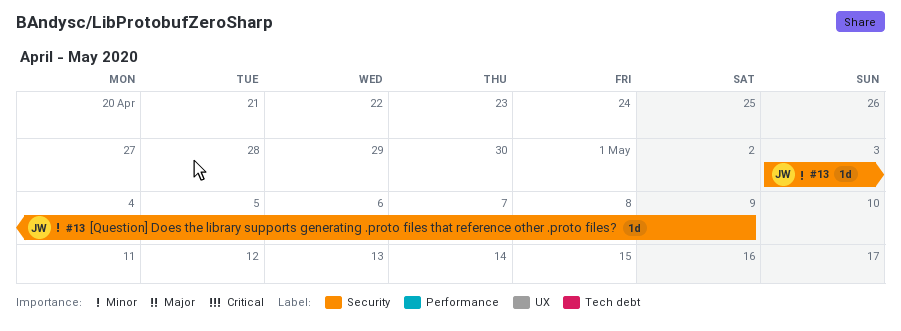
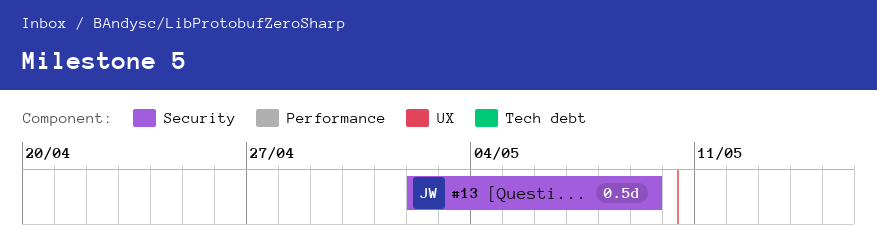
#13, estimate: 1d -> 0.5d
#13, start: May 3 -> May 2

